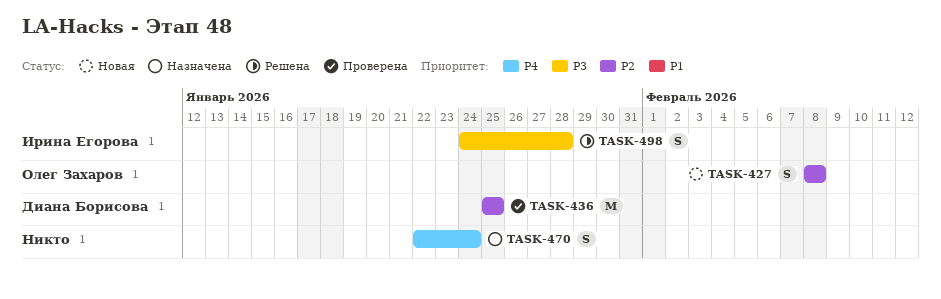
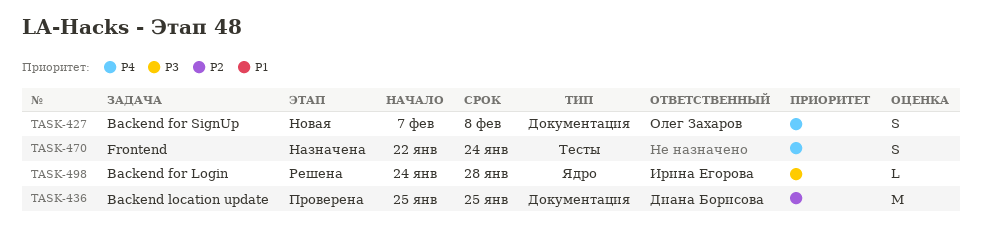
TASK-427, priority: P2 -> P4
TASK-427, start: Feb 8 -> Feb 7
TASK-498, estimate: S -> L

